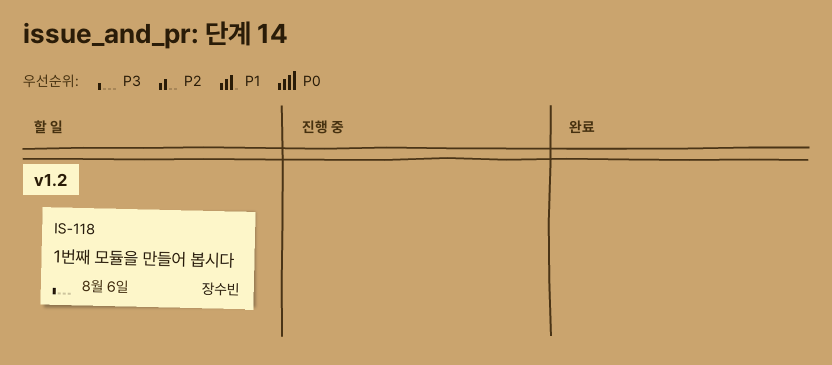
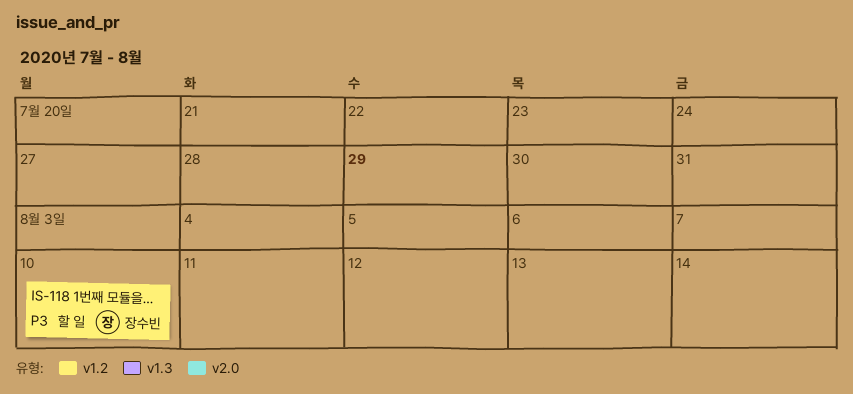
IS-118, due: Aug 6 -> Aug 10

